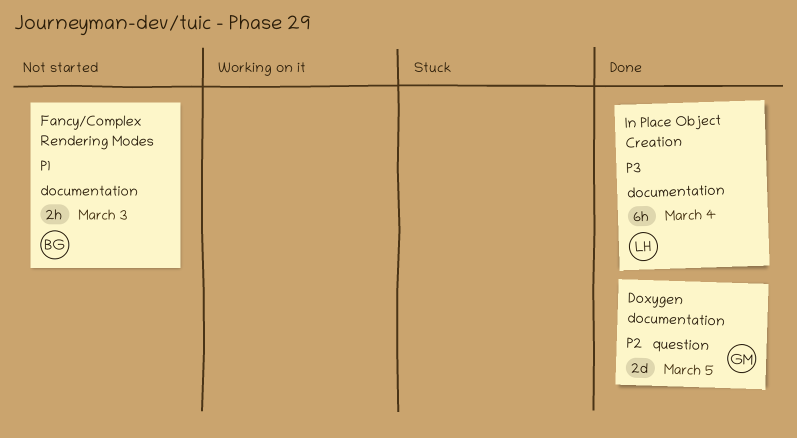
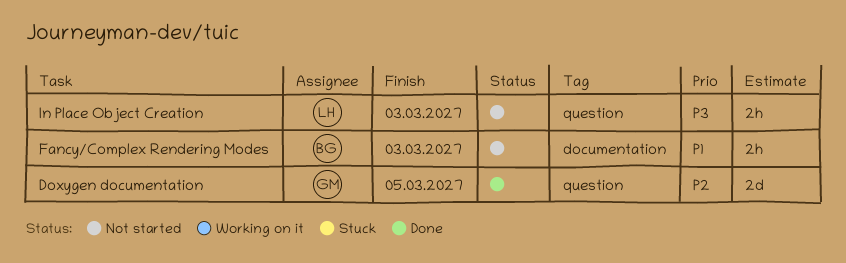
In Place Object Creation, status: Done -> Not started
In Place Object Creation, label: documentation -> question
In Place Object Creation, estimate: 6h -> 2h
In Place Object Creation, due: Mar 4 -> Mar 3

